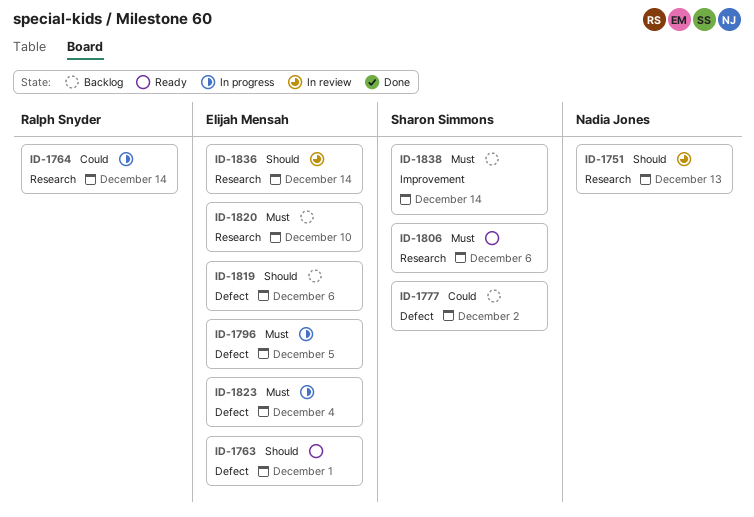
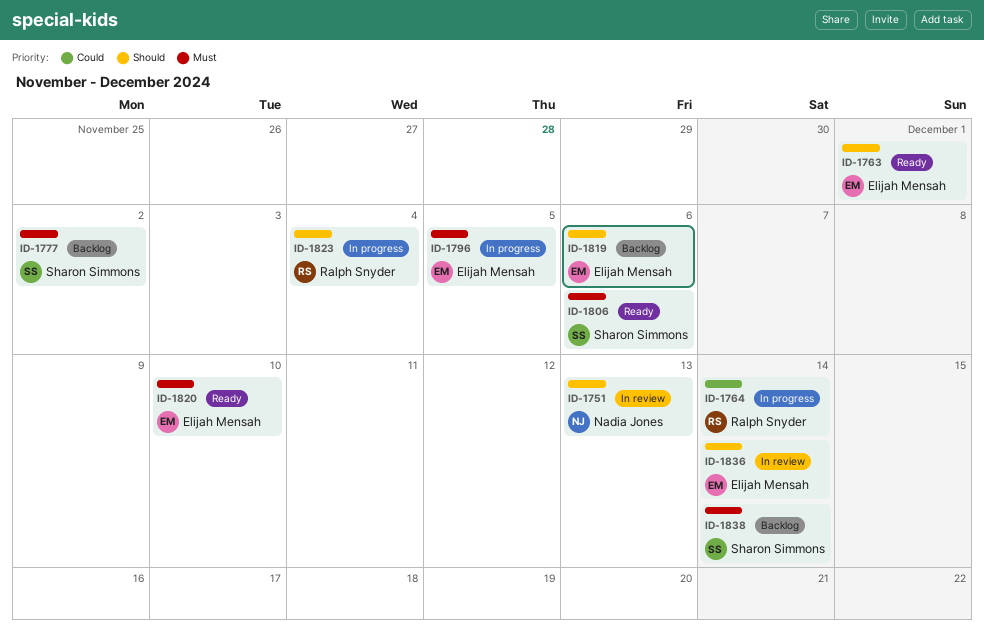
ID-1777, priority: Could -> Must
ID-1820, status: Backlog -> Ready
ID-1823, owner: Elijah Mensah -> Ralph Snyder
ID-1823, priority: Must -> Should

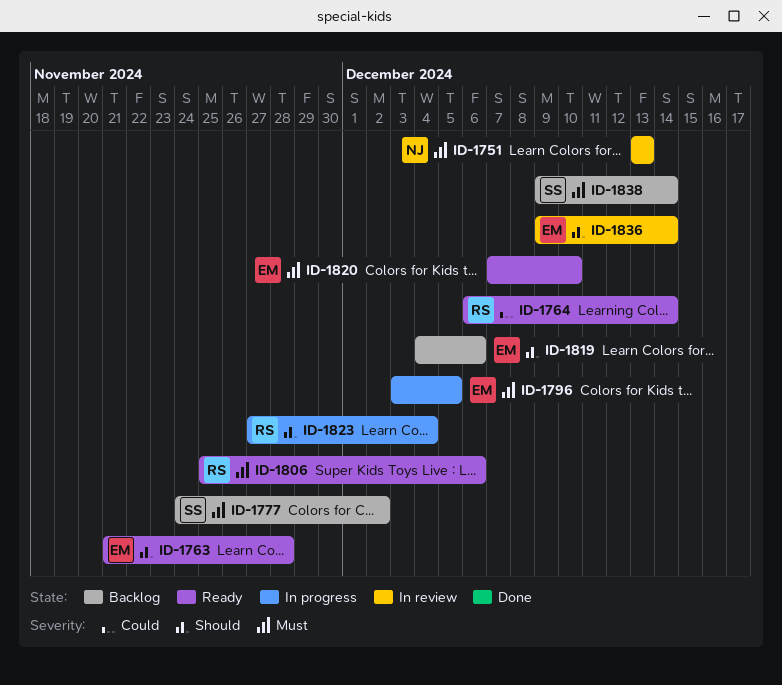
ID-1751, priority: Should -> Must
ID-1763, due: Dec 1 -> Nov 28
ID-1764, status: In progress -> Ready
ID-1806, owner: Sharon Simmons -> Ralph Snyder

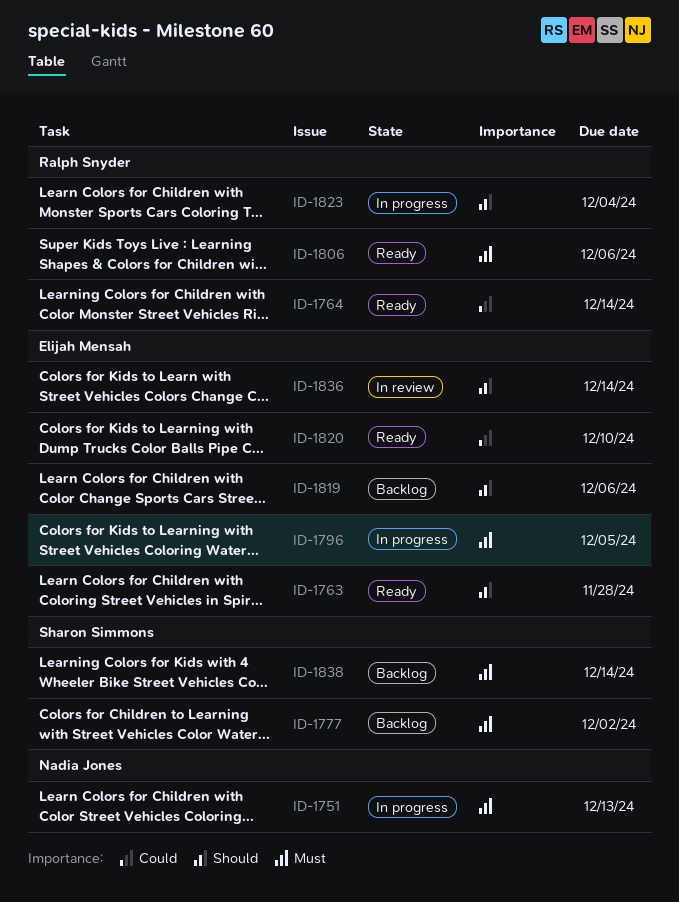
ID-1751, status: In review -> In progress
ID-1820, priority: Must -> Could

